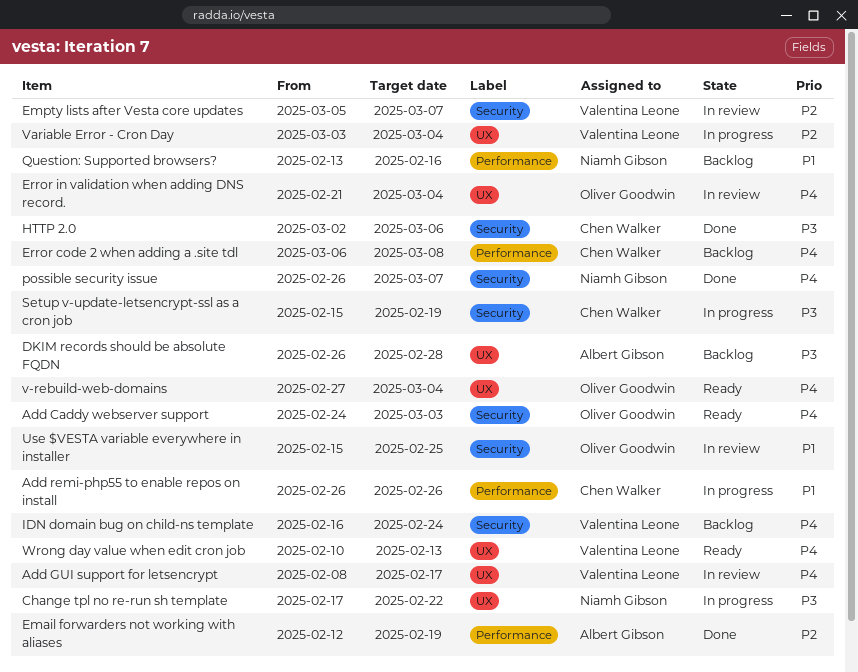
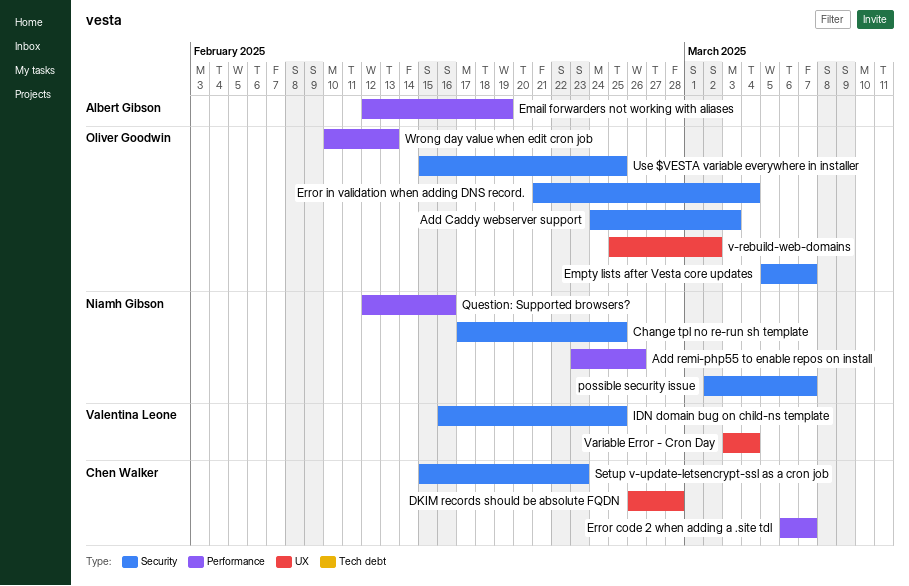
Add GUI support for letsencrypt: present -> none
Add remi-php55 to enable repos on install, owner: Chen Walker -> Niamh Gibson
Add remi-php55 to enable repos on install, start: Feb 26 -> Feb 23
Change tpl no re-run sh template, label: UX -> Security
Change tpl no re-run sh template, due: Feb 22 -> Feb 25
DKIM records should be absolute FQDN, owner: Albert Gibson -> Chen Walker
Empty lists after Vesta core updates, owner: Valentina Leone -> Oliver Goodwin
Error code 2 when adding a .site tdl, due: Mar 8 -> Mar 7
Error in validation when adding DNS record., label: UX -> Security
HTTP 2.0: present -> none
IDN domain bug on child-ns template, due: Feb 24 -> Feb 25
possible security issue, start: Feb 26 -> Mar 2
Question: Supported browsers?, start: Feb 13 -> Feb 12
Setup v-update-letsencrypt-ssl as a cron job, due: Feb 19 -> Feb 23
v-rebuild-web-domains, start: Feb 27 -> Feb 25
v-rebuild-web-domains, due: Mar 4 -> Mar 2
Wrong day value when edit cron job, owner: Valentina Leone -> Oliver Goodwin
Wrong day value when edit cron job, label: UX -> Performance

